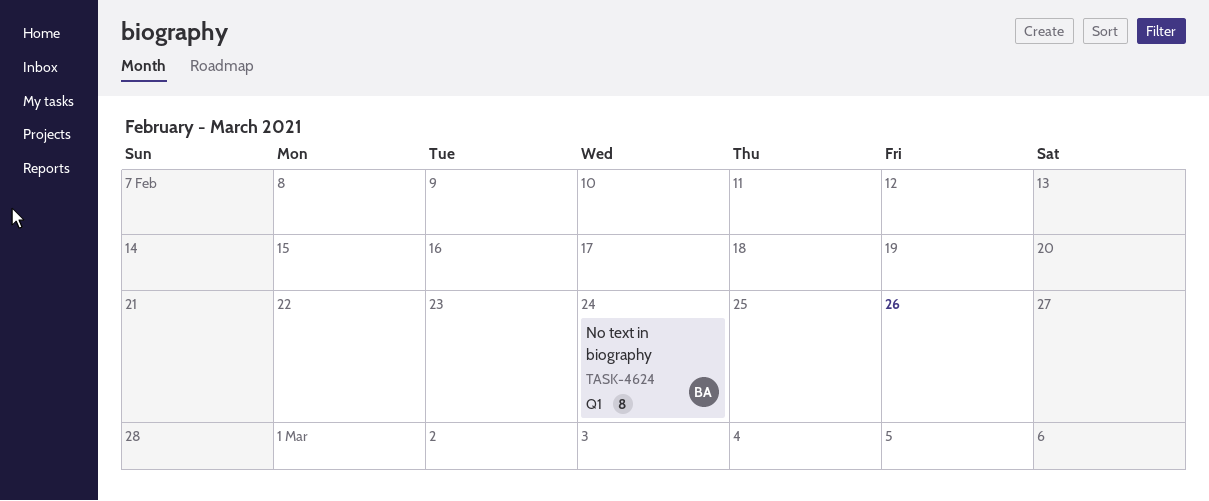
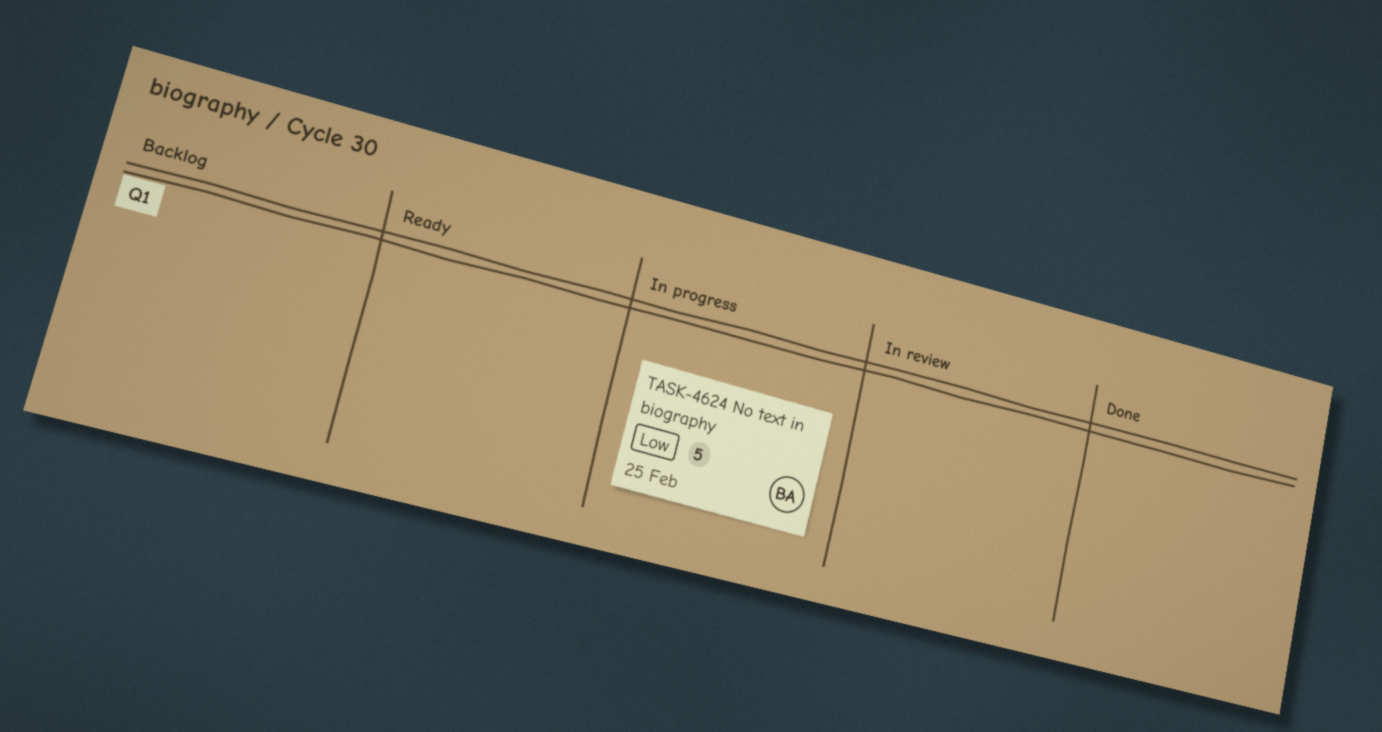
TASK-4624, estimate: 8 -> 5
TASK-4624, due: Feb 24 -> Feb 25

